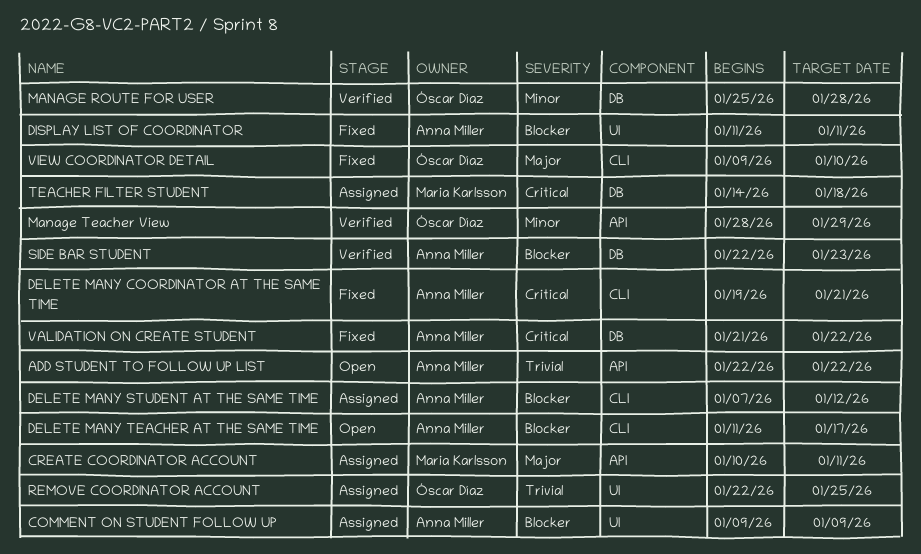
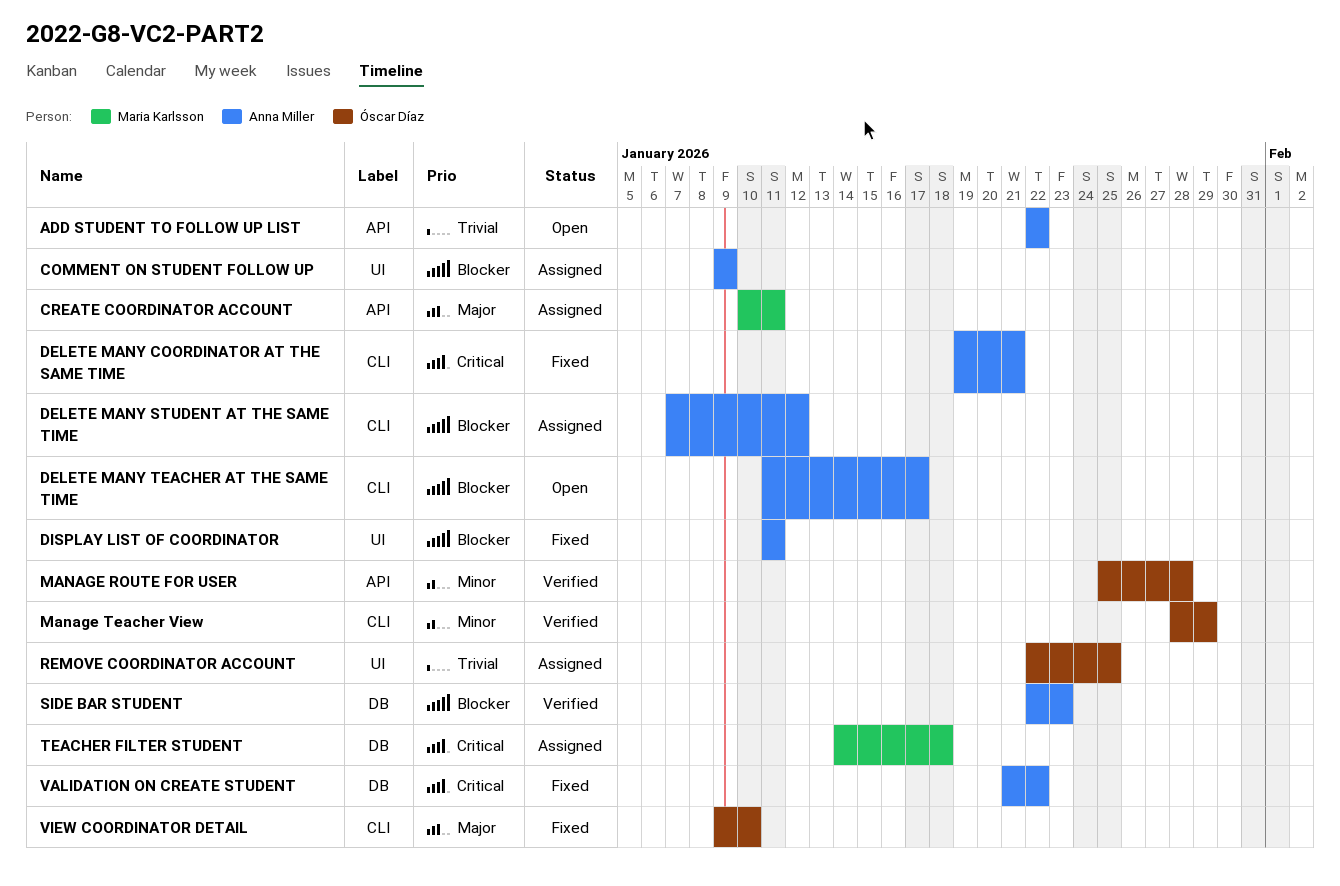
MANAGE ROUTE FOR USER, label: DB -> API
Manage Teacher View, label: API -> CLI

